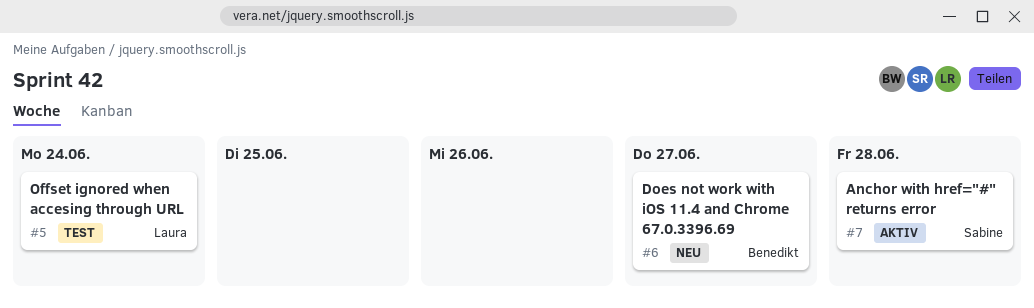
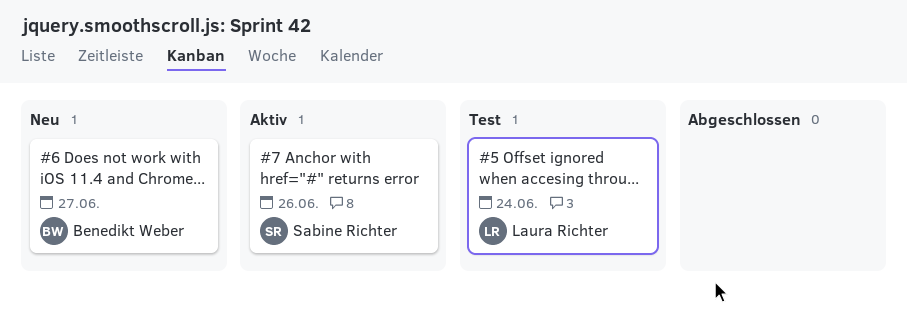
#7, due: Jun 28 -> Jun 26

